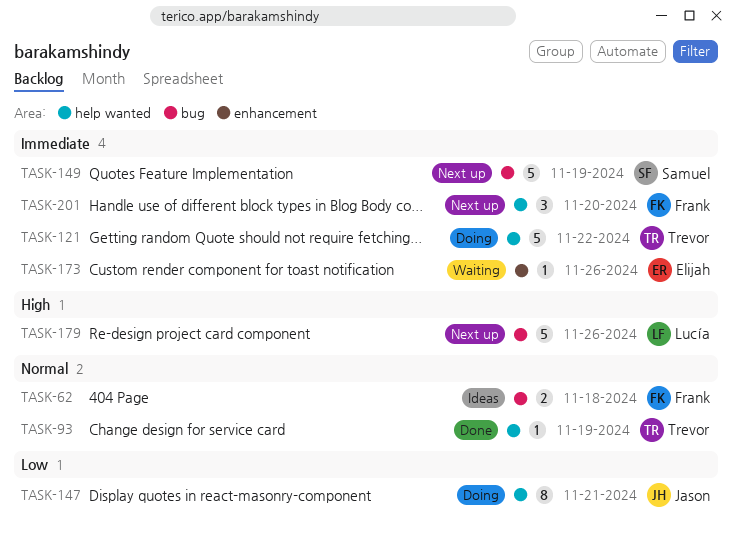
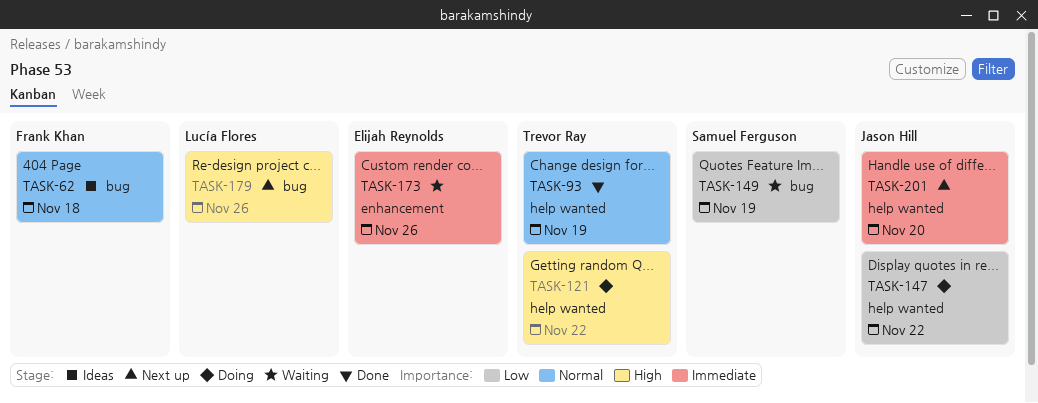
TASK-121, priority: Immediate -> High
TASK-147, due: Nov 21 -> Nov 22
TASK-149, status: Next up -> Waiting
TASK-149, priority: Immediate -> Low
TASK-201, owner: Frank Khan -> Jason Hill

